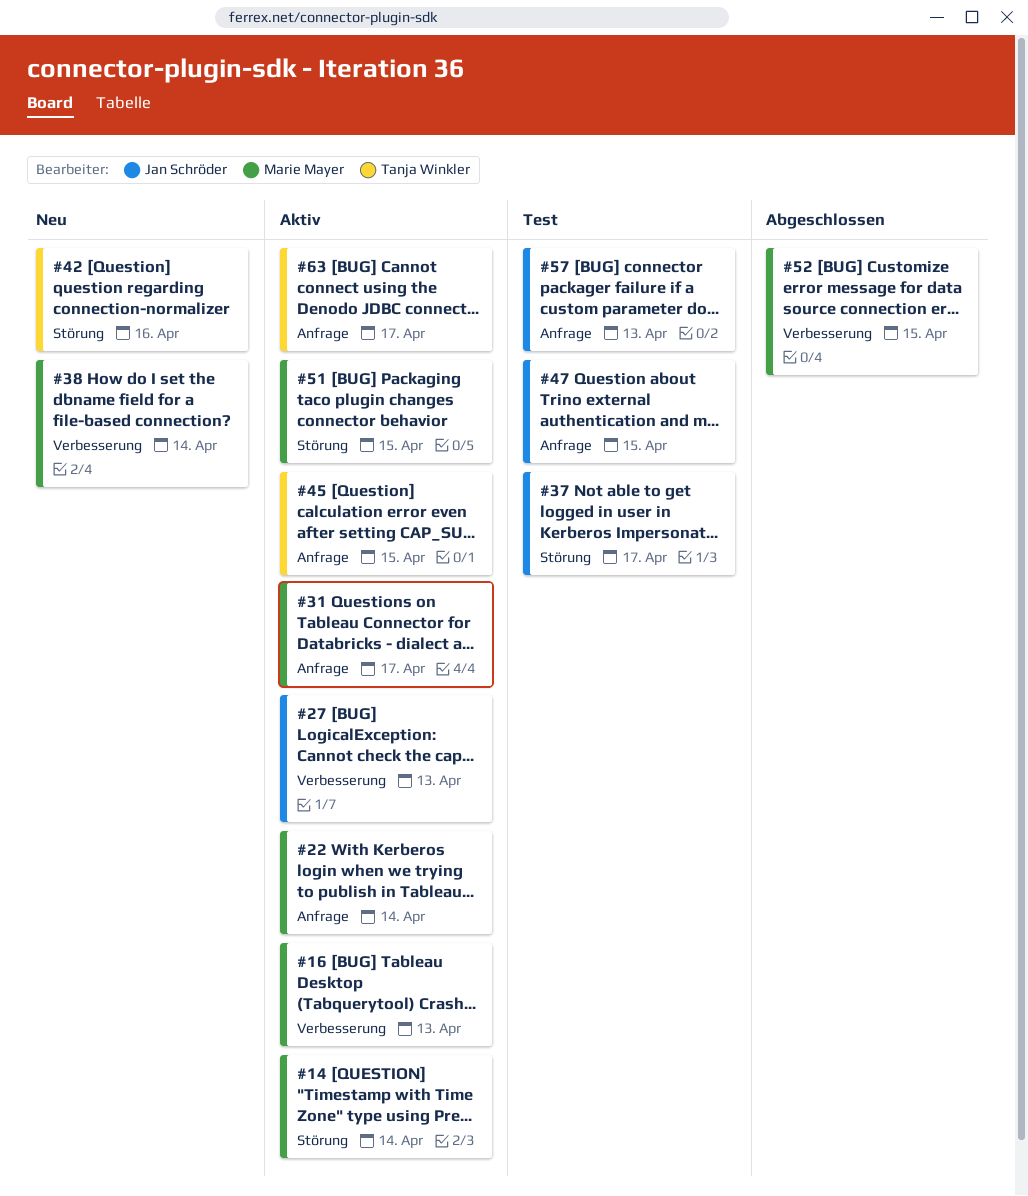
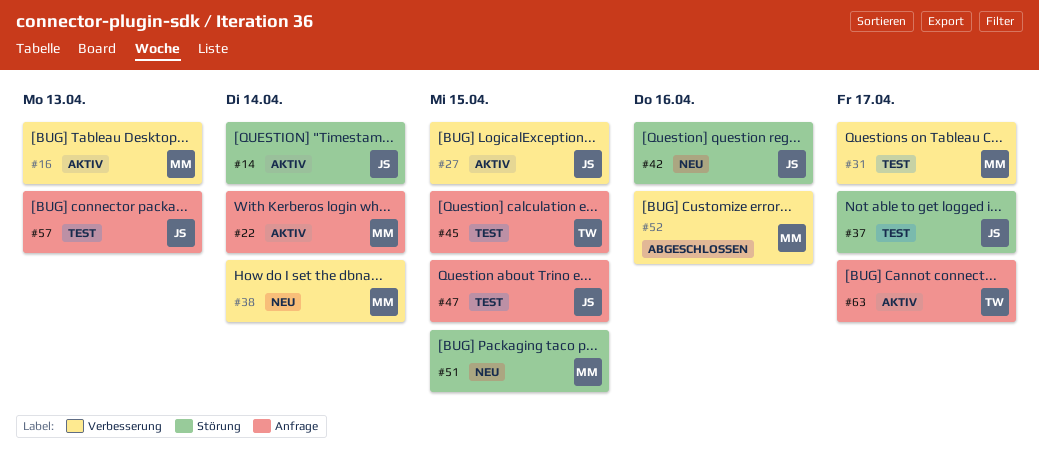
#14, owner: Marie Mayer -> Jan Schröder
#27, due: Apr 13 -> Apr 15
#31, status: Aktiv -> Test
#31, label: Anfrage -> Verbesserung
#42, owner: Tanja Winkler -> Jan Schröder
#45, status: Aktiv -> Test
#51, status: Aktiv -> Neu
#52, due: Apr 15 -> Apr 16

